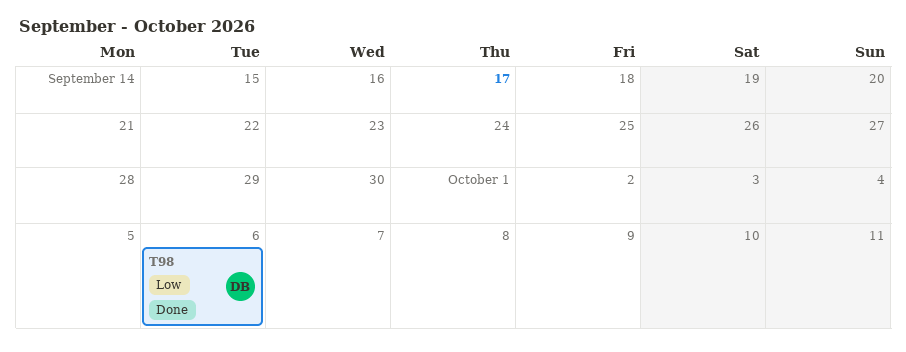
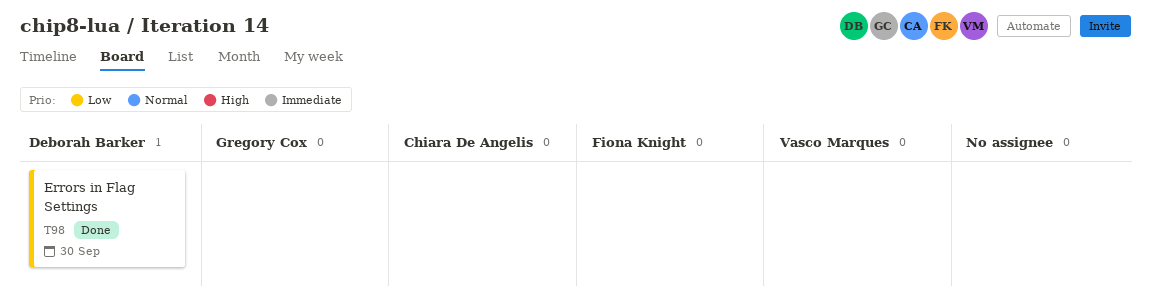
T98, due: Oct 6 -> Sep 30

